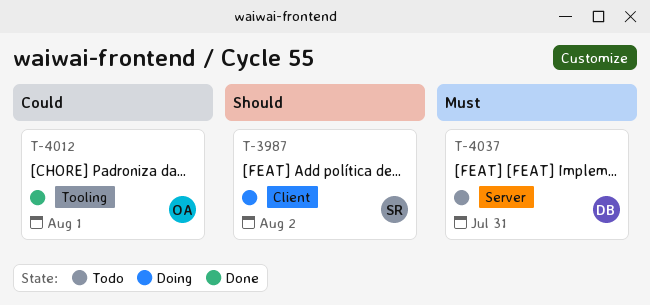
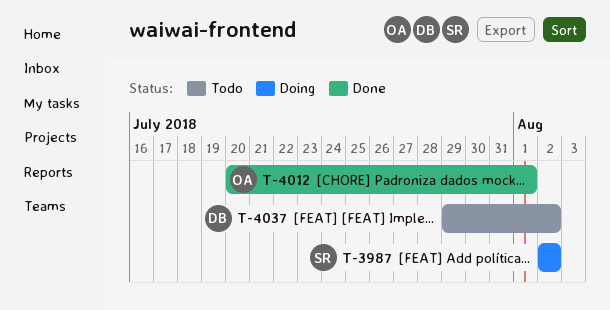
T-4037, due: Jul 31 -> Aug 2

